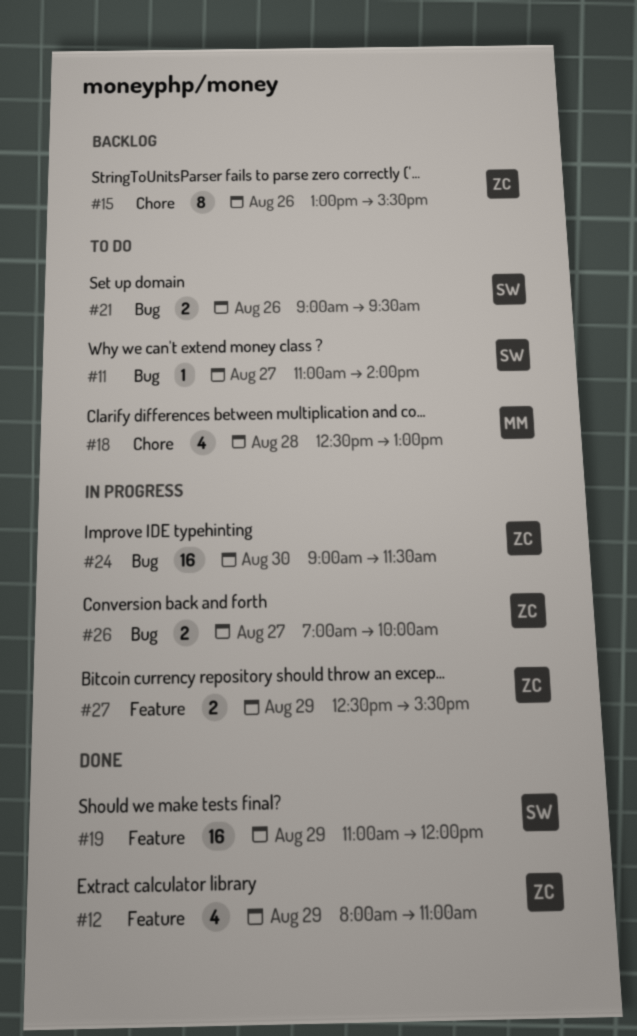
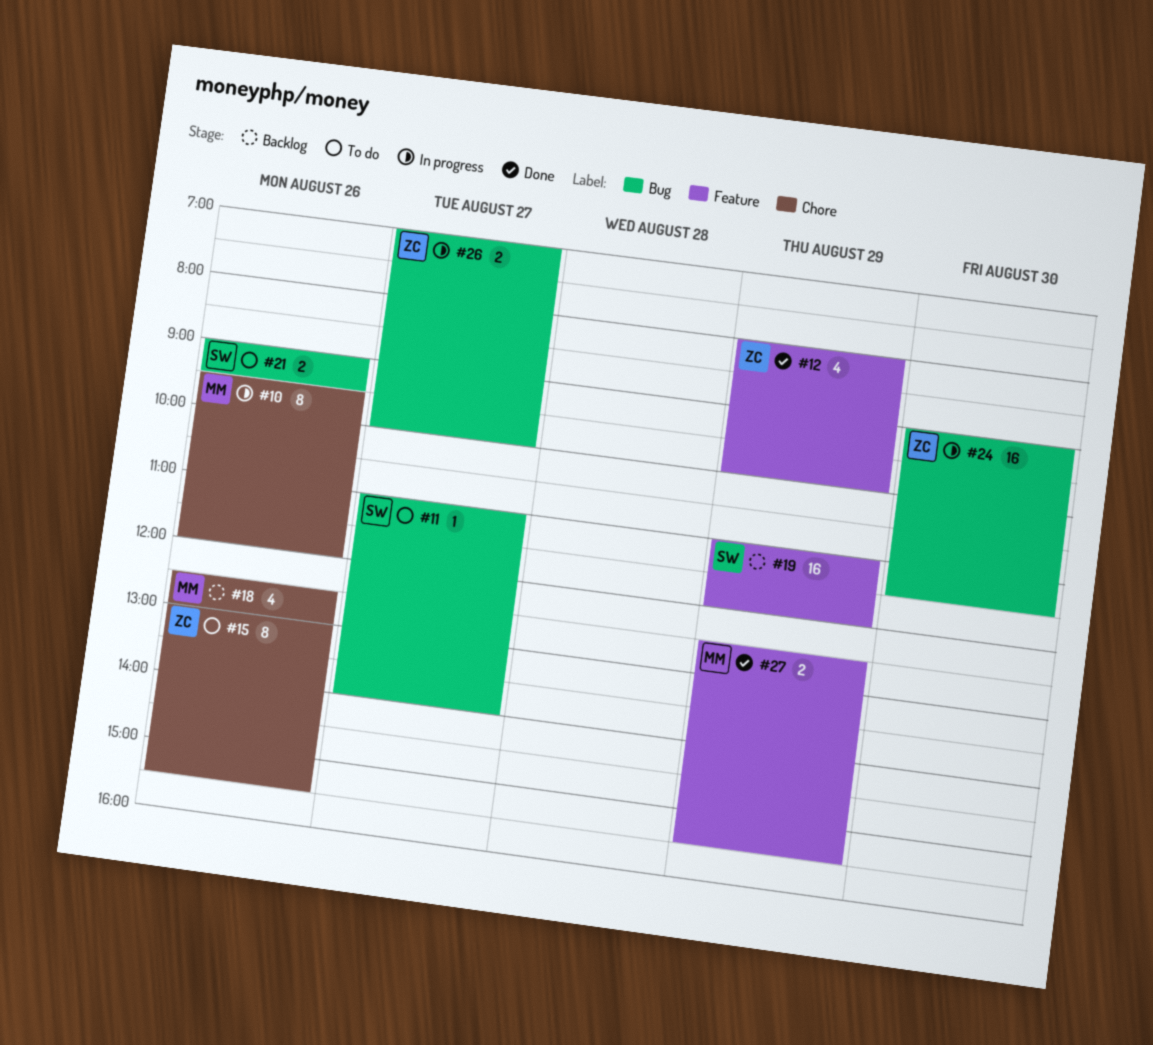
#10: none -> present
#12, ends: 11:00 -> 10:00
#15, status: Backlog -> To do
#18, status: To do -> Backlog
#18, day: Aug 28 -> Aug 26
#19, status: Done -> Backlog
#27, status: In progress -> Done
#27, owner: ZC -> MM

